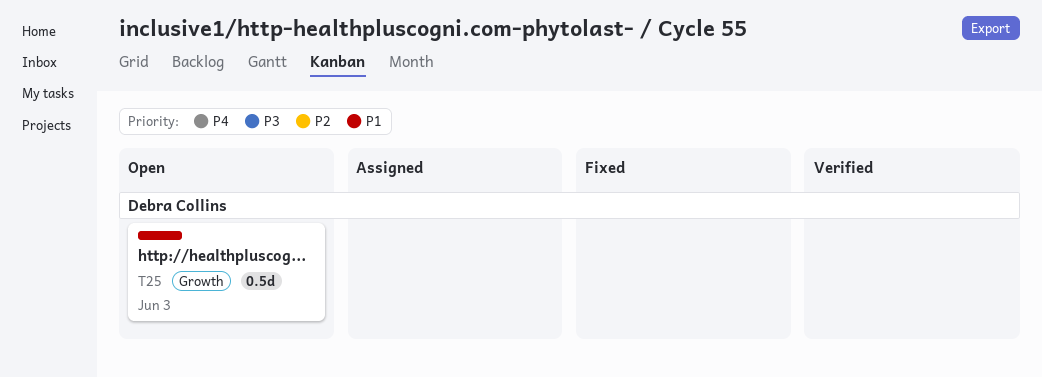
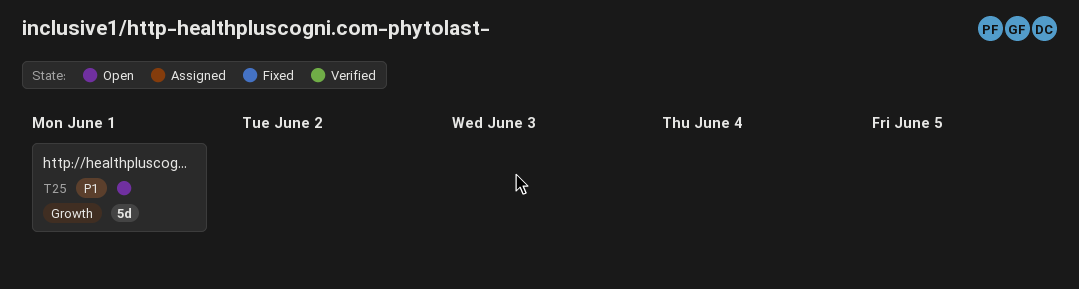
T25, estimate: 0.5d -> 5d
T25, due: Jun 3 -> Jun 1

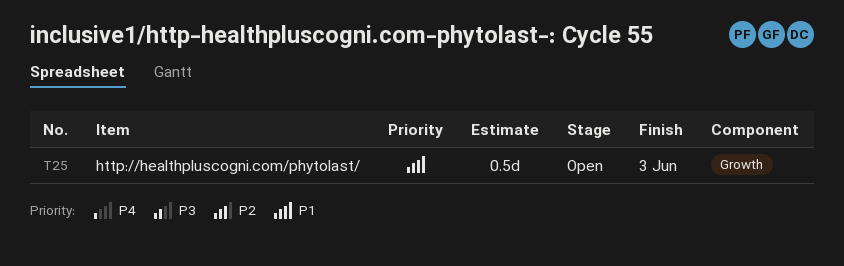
T25, estimate: 5d -> 0.5d
T25, due: Jun 1 -> Jun 3

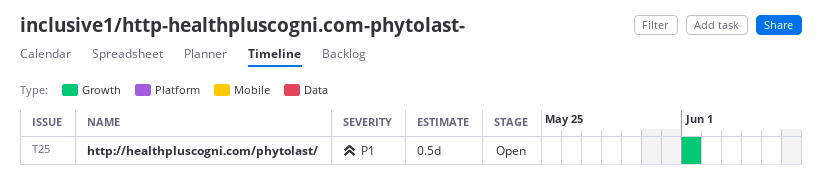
T25, due: Jun 3 -> Jun 1

